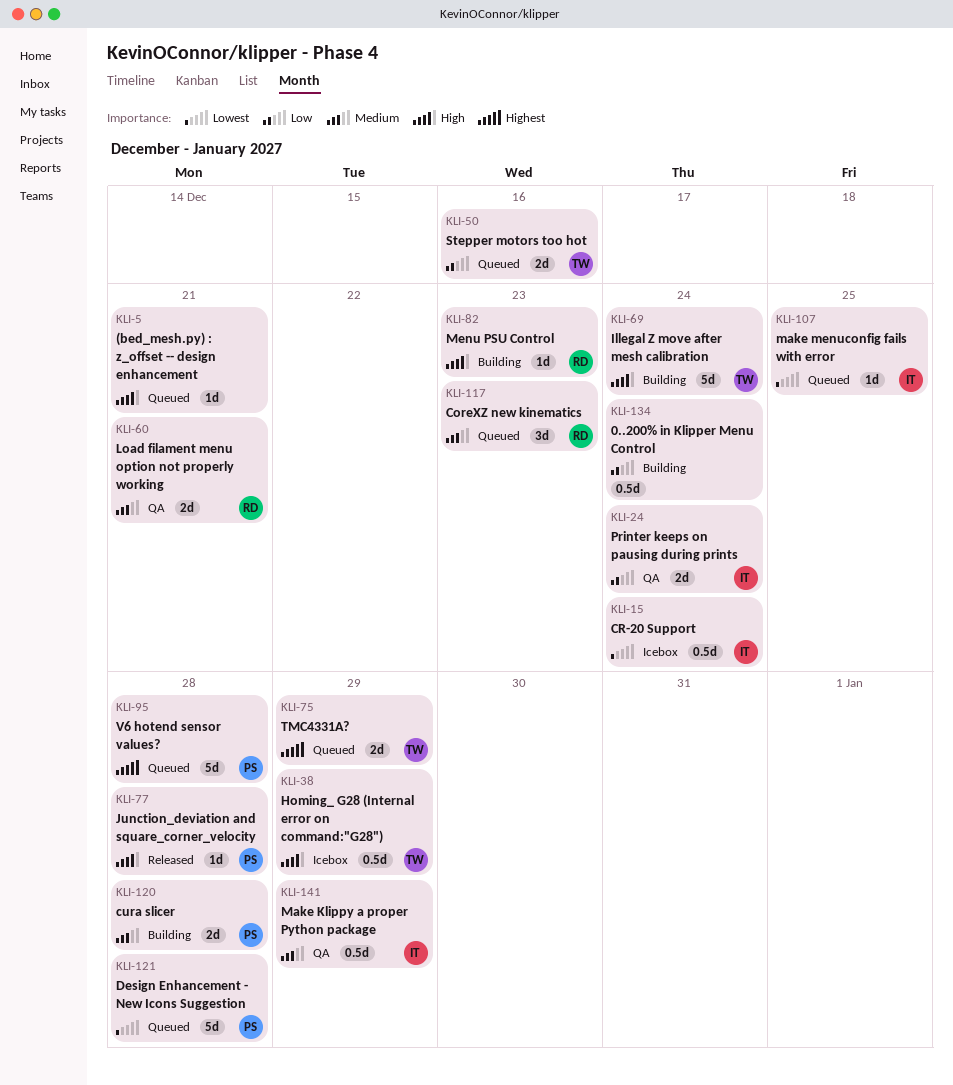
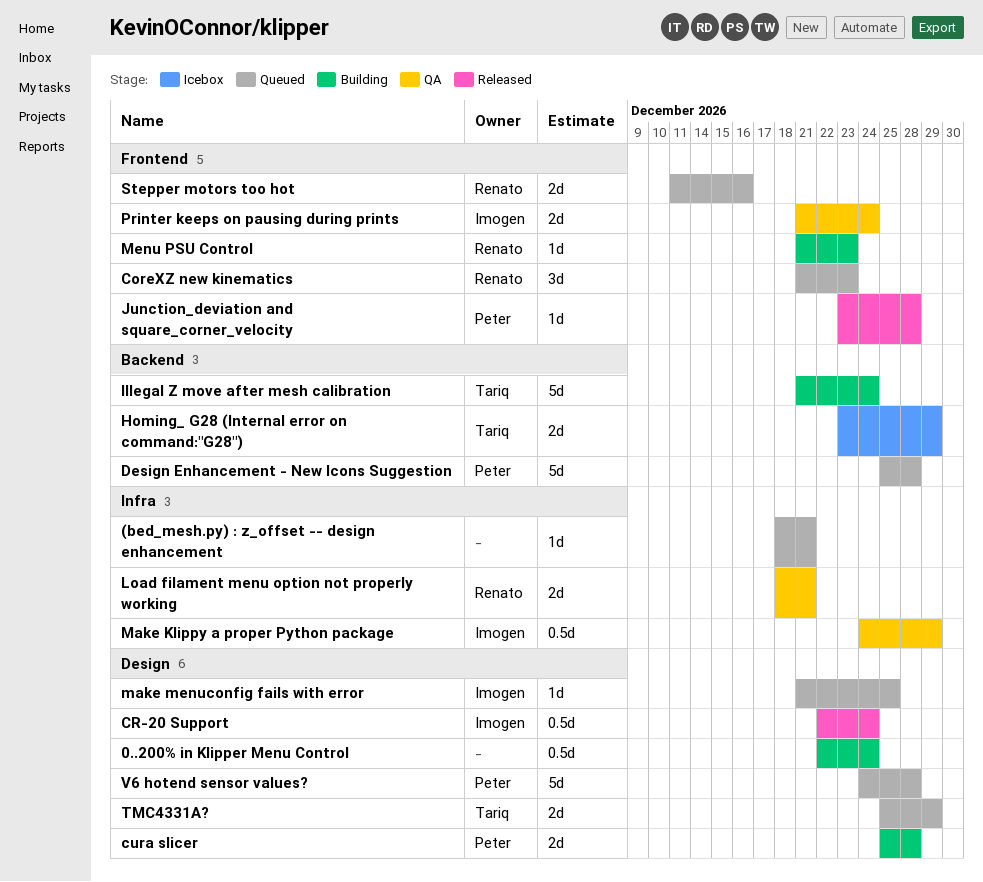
CR-20 Support, status: Icebox -> Released
Homing_ G28 (Internal error on command:"G28"), estimate: 0.5d -> 2d
Stepper motors too hot, owner: Tariq -> Renato

